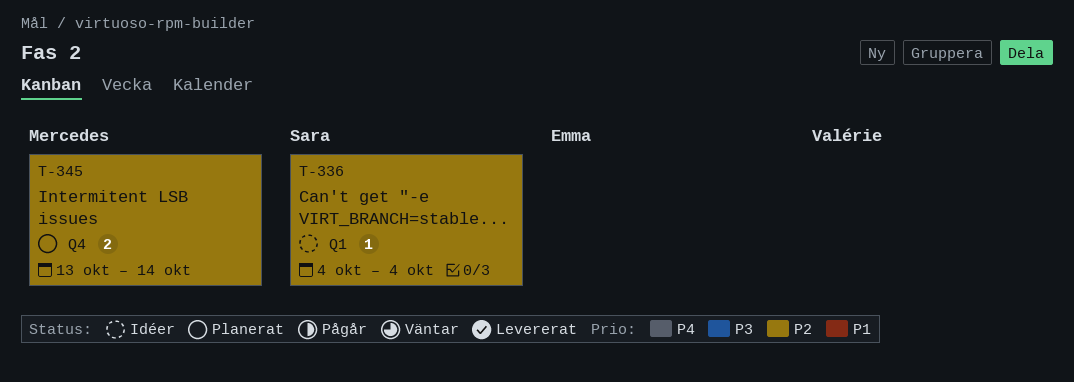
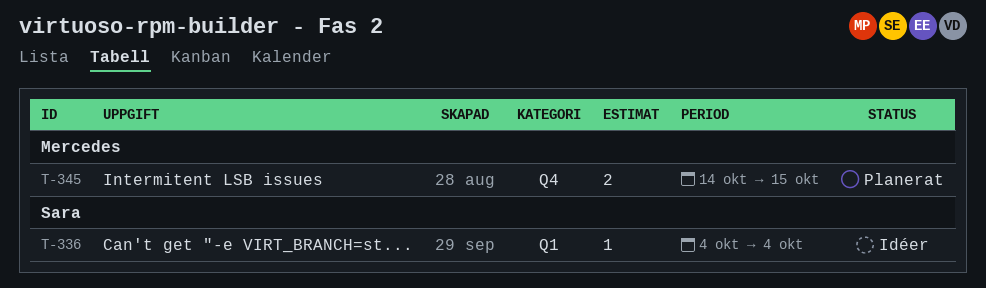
T-345, start: Oct 13 -> Oct 14
T-345, due: Oct 14 -> Oct 15

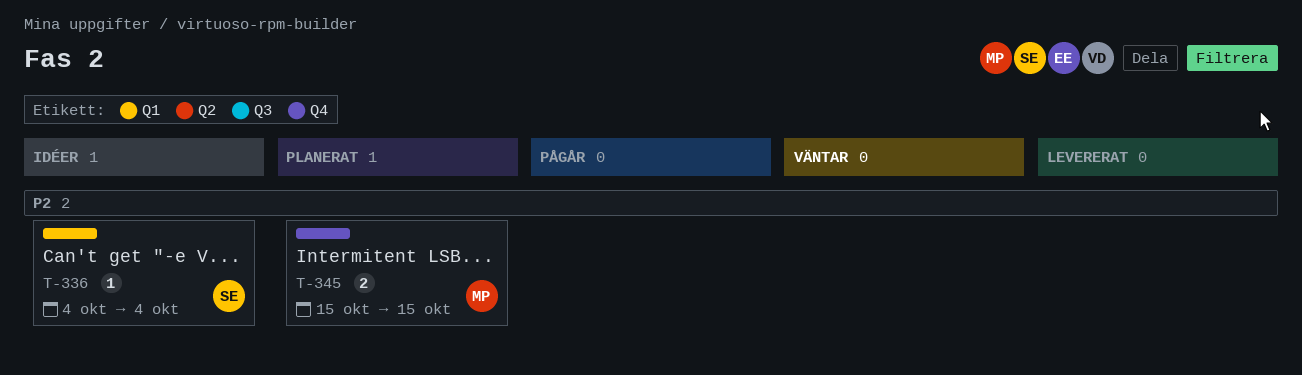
T-345, start: Oct 14 -> Oct 15

